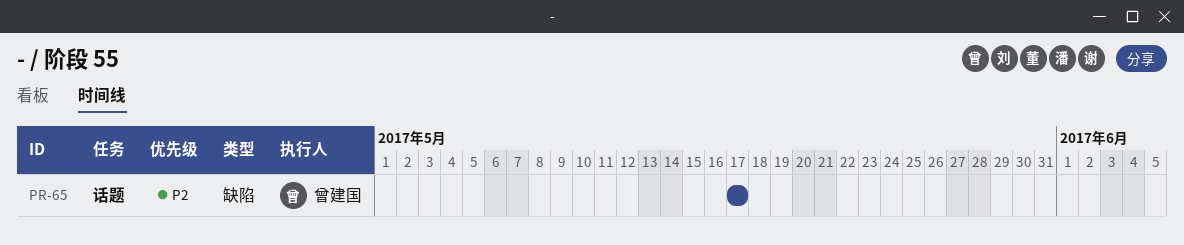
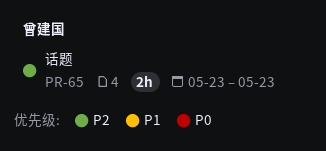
PR-65, start: May 17 -> May 23
PR-65, due: May 17 -> May 23

